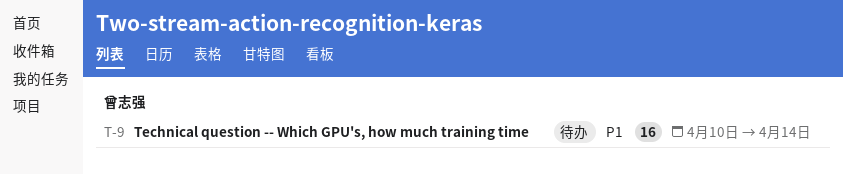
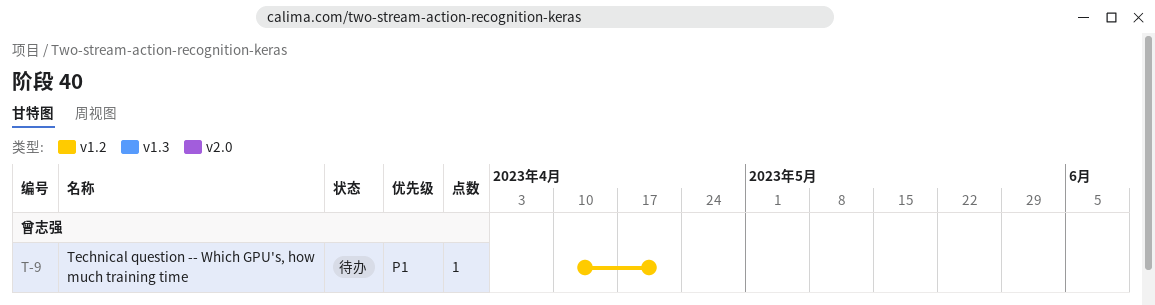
T-9, estimate: 16 -> 1
T-9, due: Apr 14 -> Apr 21

